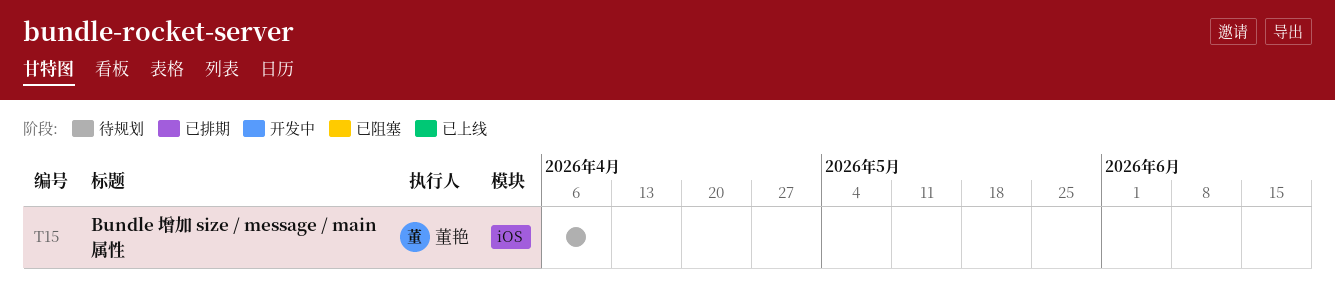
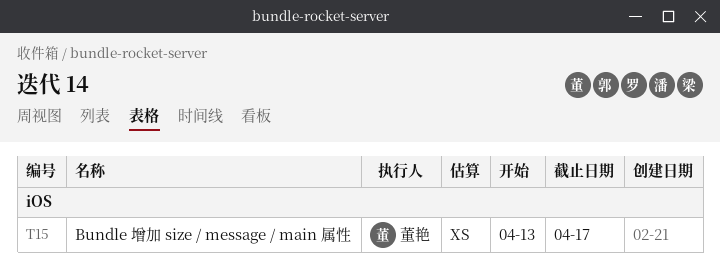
T15, start: Apr 6 -> Apr 13
T15, due: Apr 10 -> Apr 17

